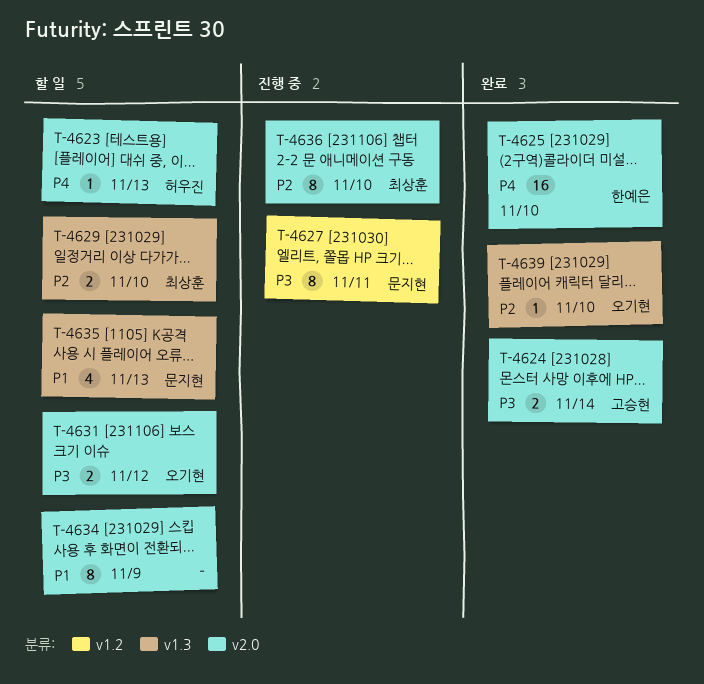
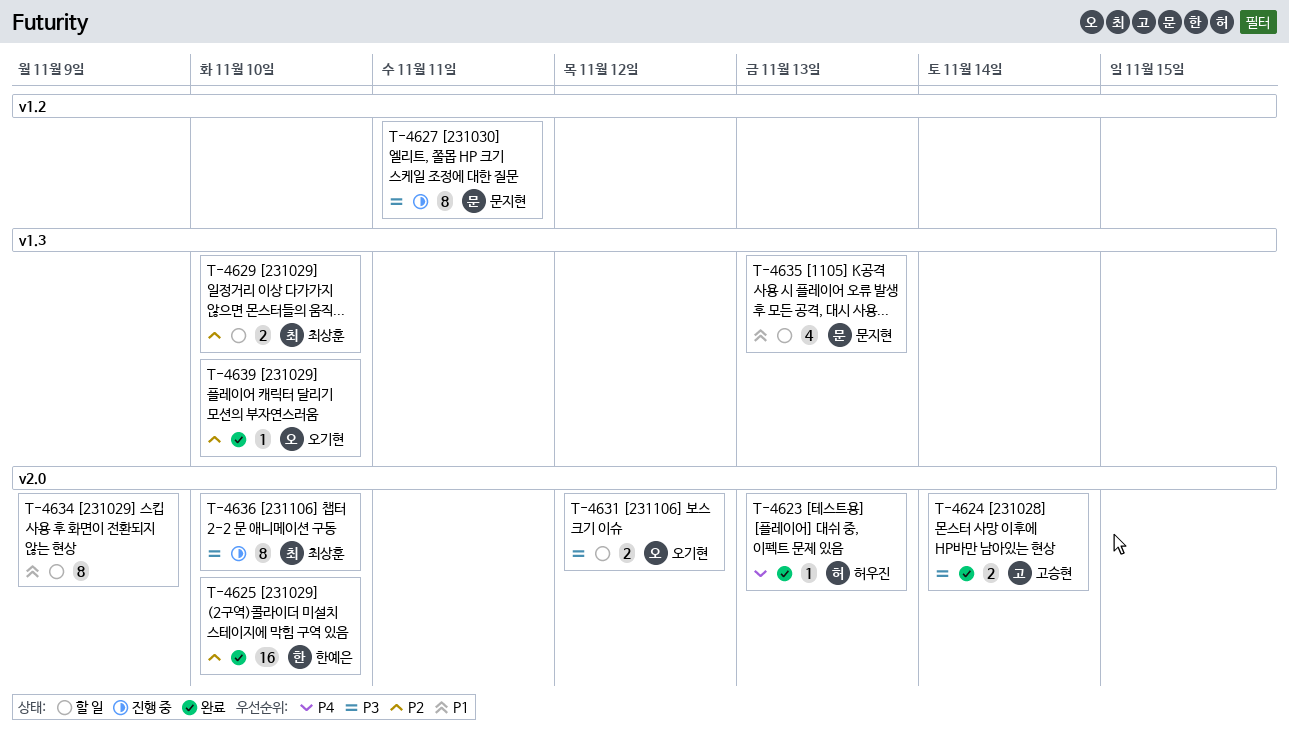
T-4623, status: 할 일 -> 완료
T-4625, priority: P4 -> P2
T-4636, priority: P2 -> P3

